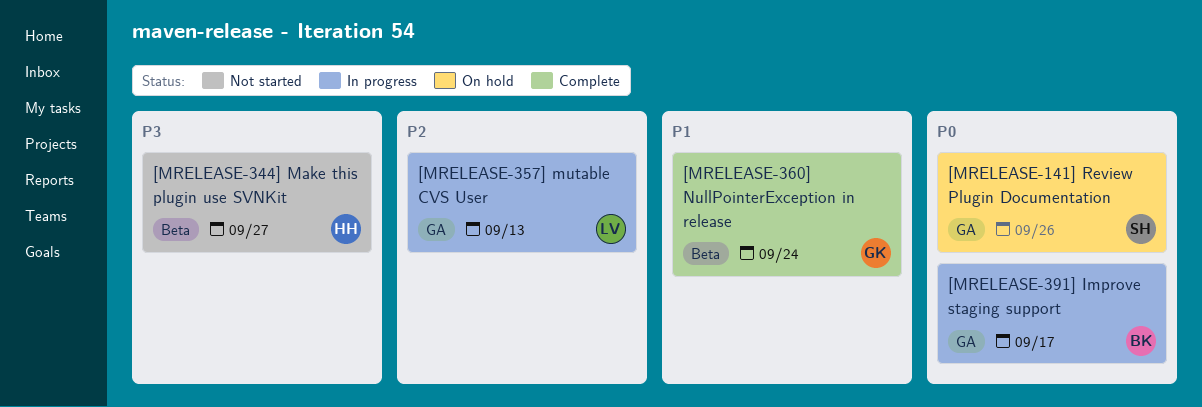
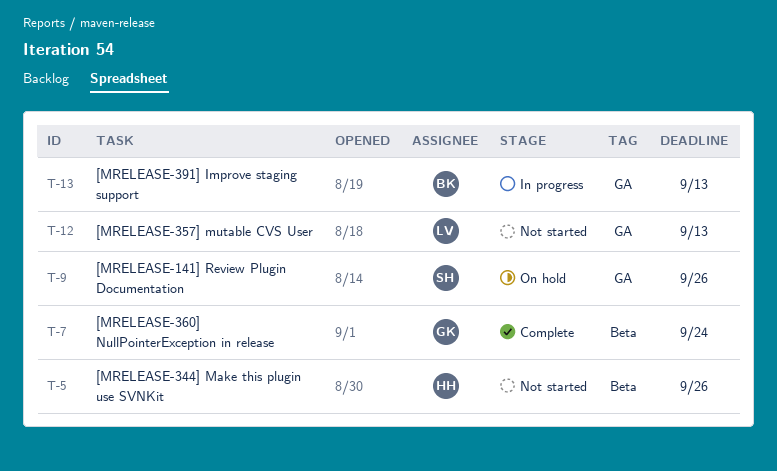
[MRELEASE-344] Make this plugin use SVNKit, due: Sep 27 -> Sep 26
[MRELEASE-357] mutable CVS User, status: In progress -> Not started
[MRELEASE-391] Improve staging support, due: Sep 17 -> Sep 13

